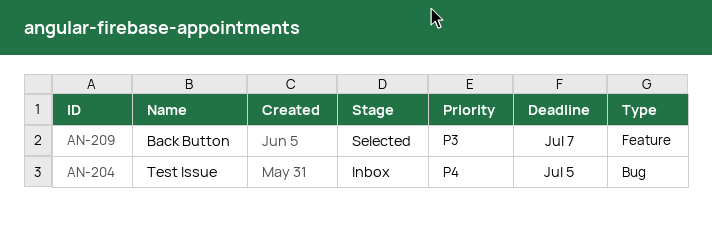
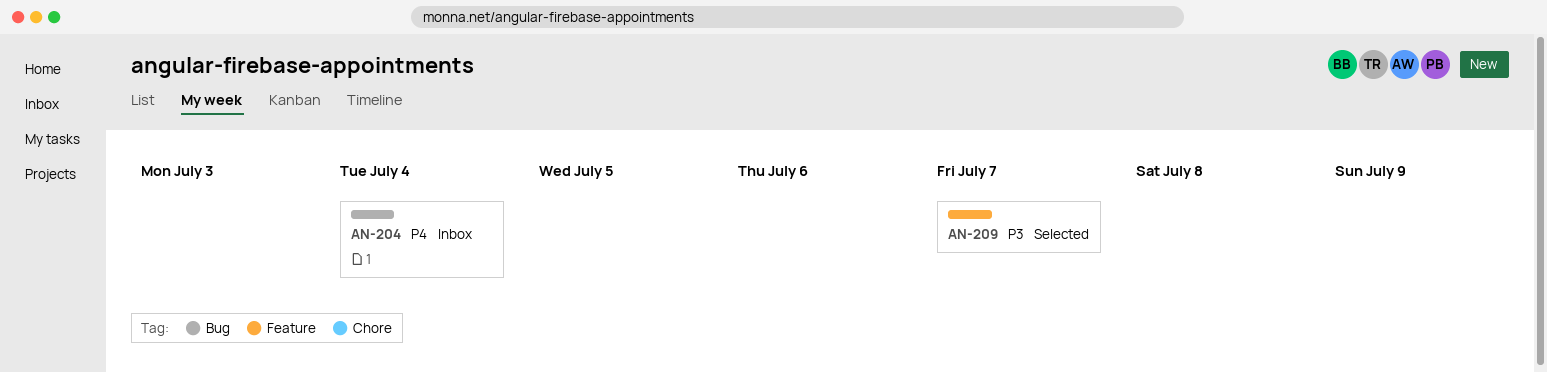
AN-204, due: Jul 5 -> Jul 4

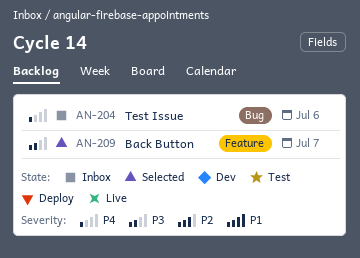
AN-204, due: Jul 4 -> Jul 6

